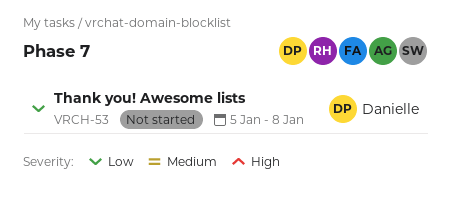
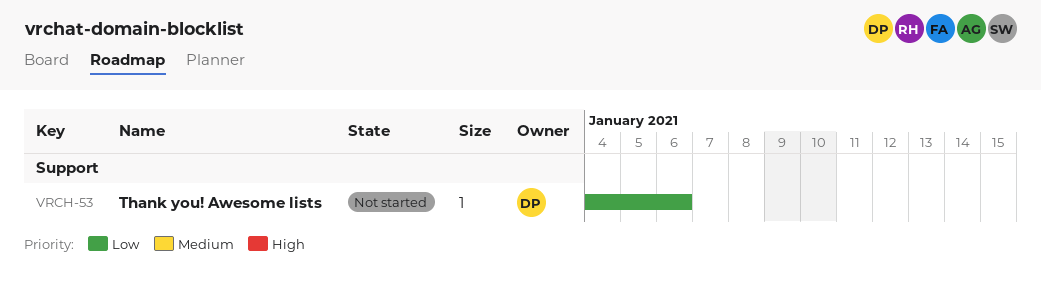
VRCH-53, start: Jan 5 -> Jan 4
VRCH-53, due: Jan 8 -> Jan 6

